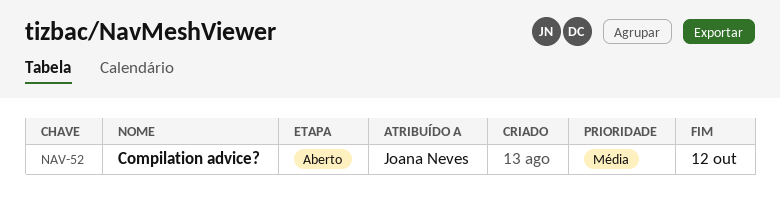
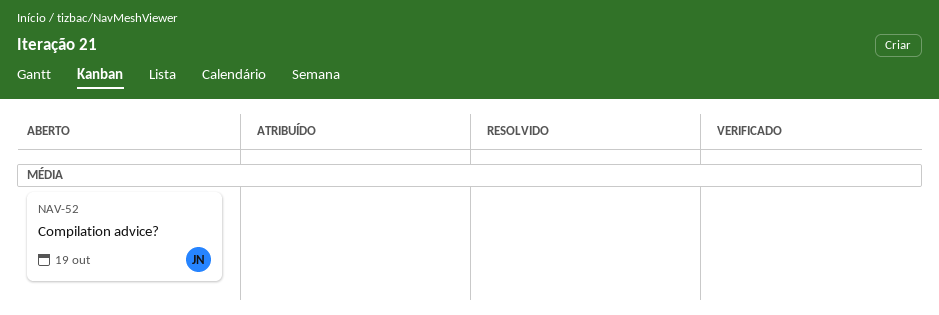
NAV-52, due: Oct 12 -> Oct 19

